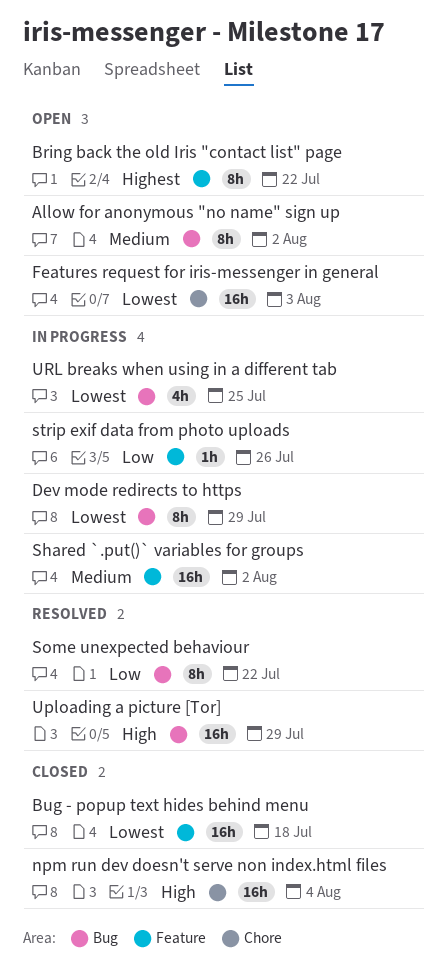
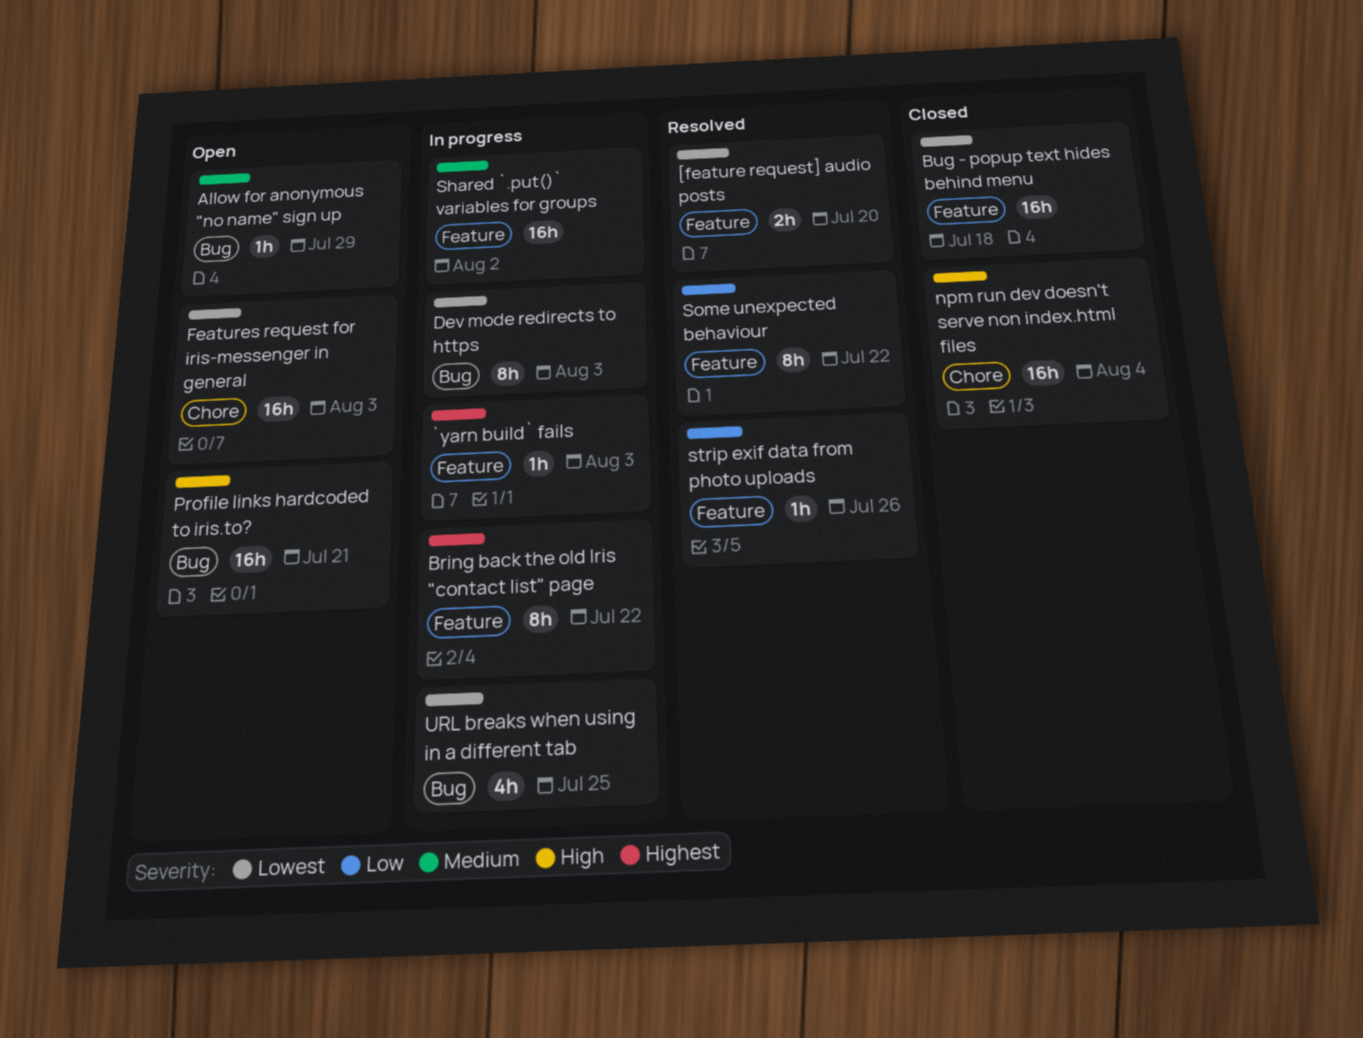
[feature request] audio posts: none -> present
`yarn build` fails: none -> present
Allow for anonymous "no name" sign up, estimate: 8h -> 1h
Allow for anonymous "no name" sign up, due: Aug 2 -> Jul 29
Bring back the old Iris "contact list" page, status: Open -> In progress
Dev mode redirects to https, due: Jul 29 -> Aug 3
Profile links hardcoded to iris.to?: none -> present
Some unexpected behaviour, label: Bug -> Feature
strip exif data from photo uploads, status: In progress -> Resolved
Uploading a picture [Tor]: present -> none

